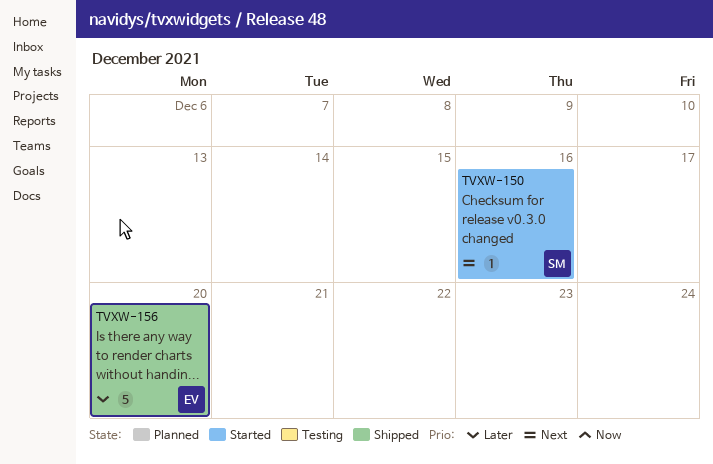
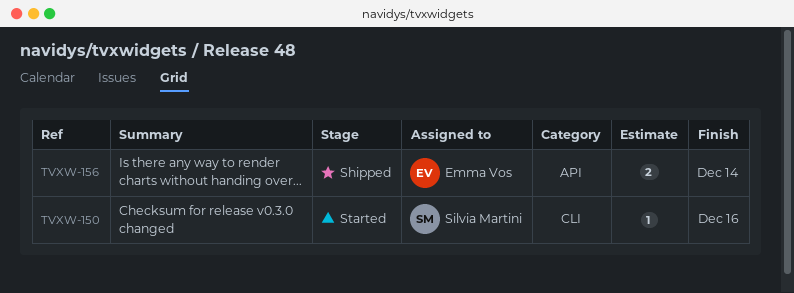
TVXW-156, estimate: 5 -> 2
TVXW-156, due: Dec 20 -> Dec 14

